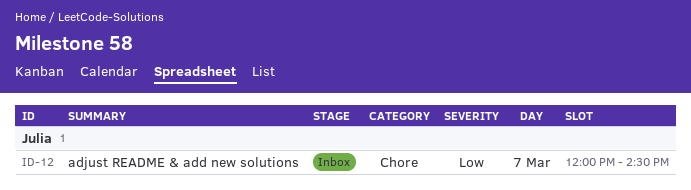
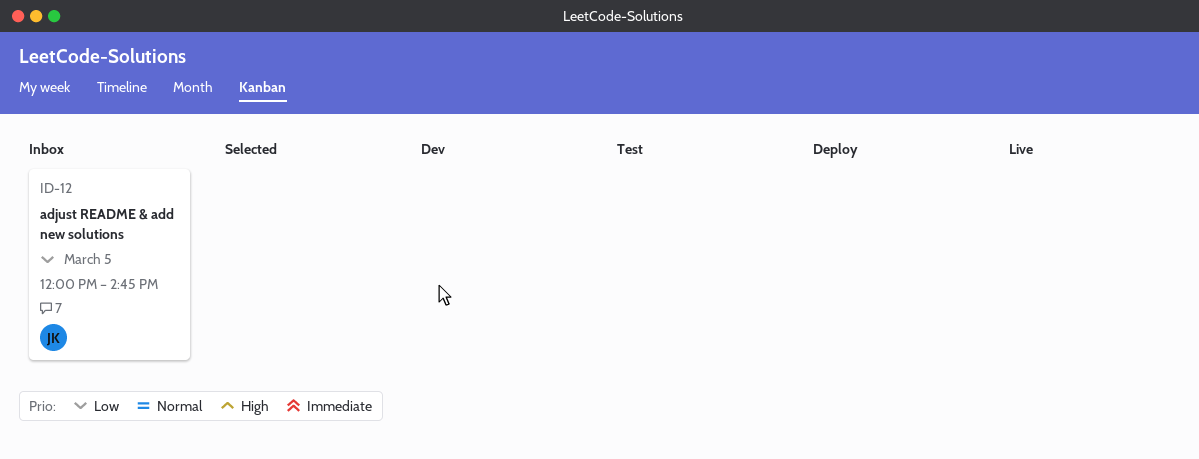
ID-12, day: Mar 7 -> Mar 5
ID-12, ends: 14:30 -> 14:45

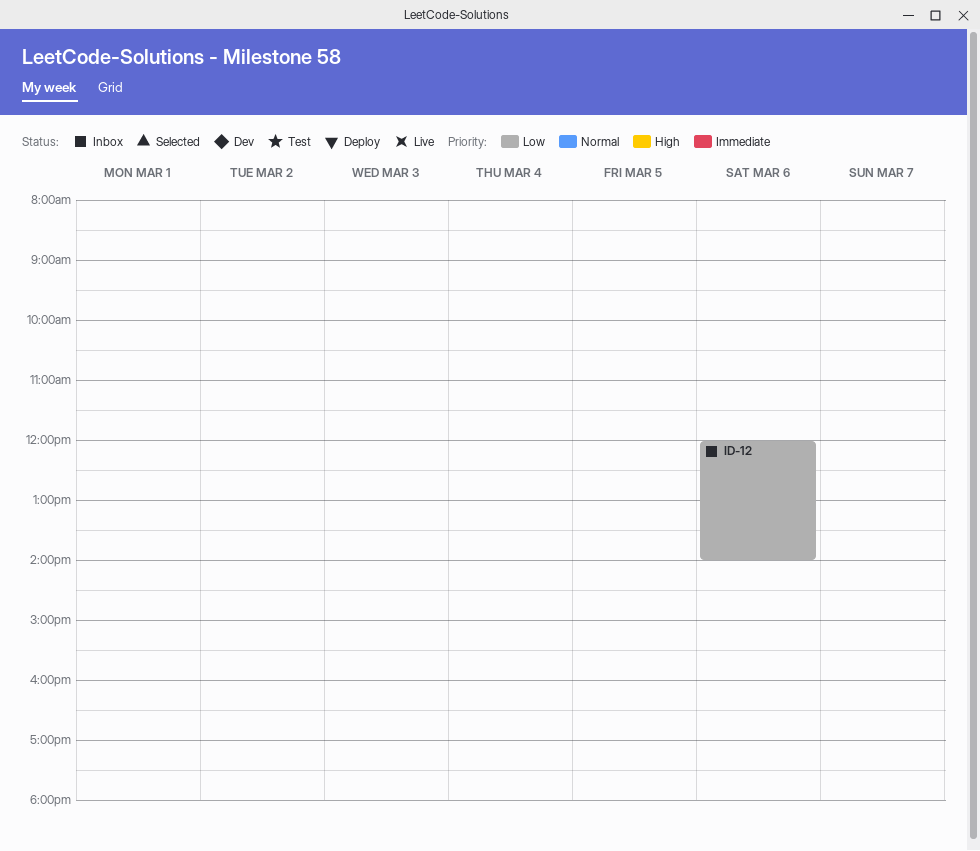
ID-12, day: Mar 5 -> Mar 6
ID-12, ends: 14:45 -> 14:00

